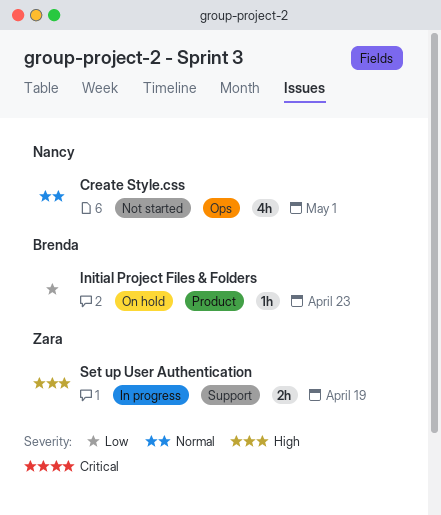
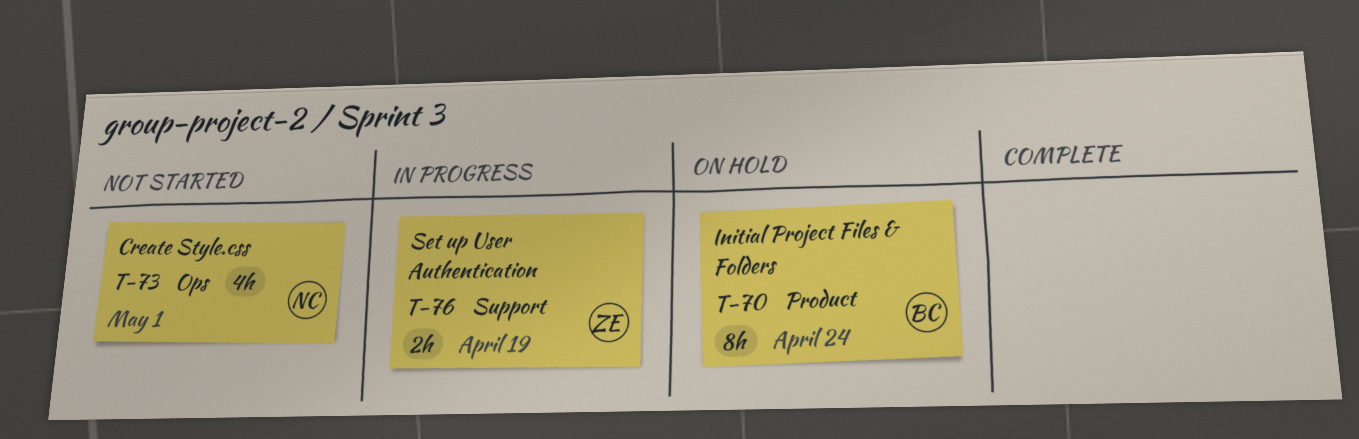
Initial Project Files & Folders, estimate: 1h -> 8h
Initial Project Files & Folders, due: Apr 23 -> Apr 24

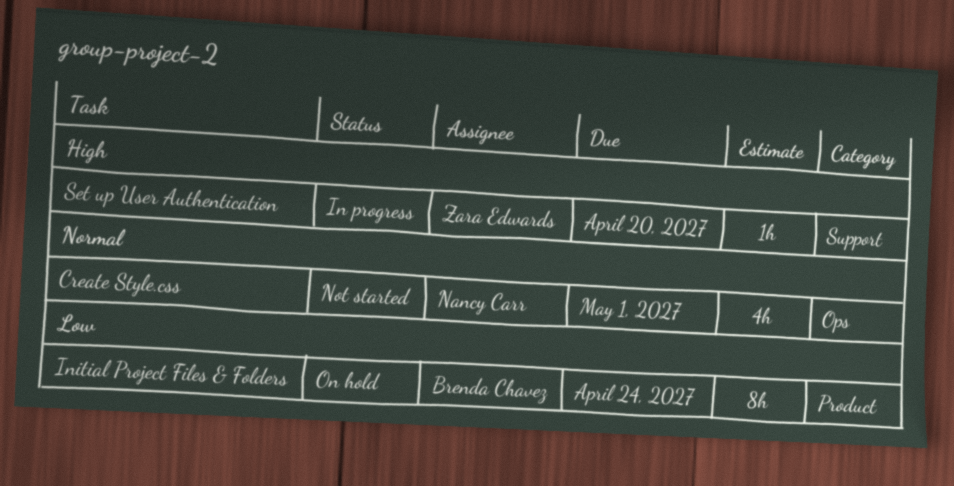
Set up User Authentication, estimate: 2h -> 1h
Set up User Authentication, due: Apr 19 -> Apr 20

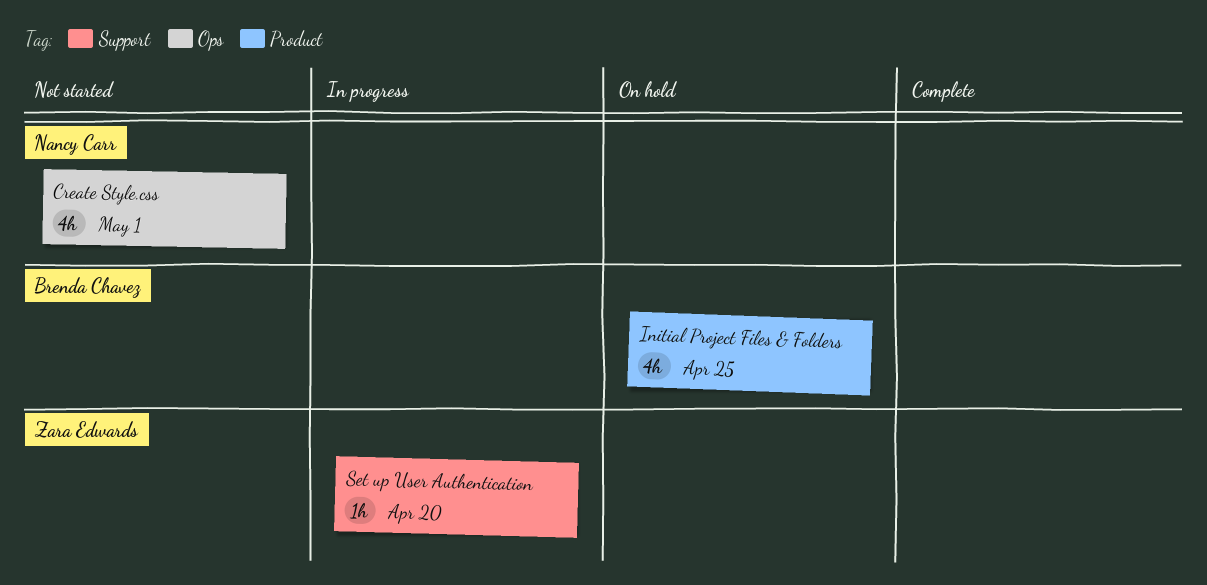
Initial Project Files & Folders, estimate: 8h -> 4h
Initial Project Files & Folders, due: Apr 24 -> Apr 25

